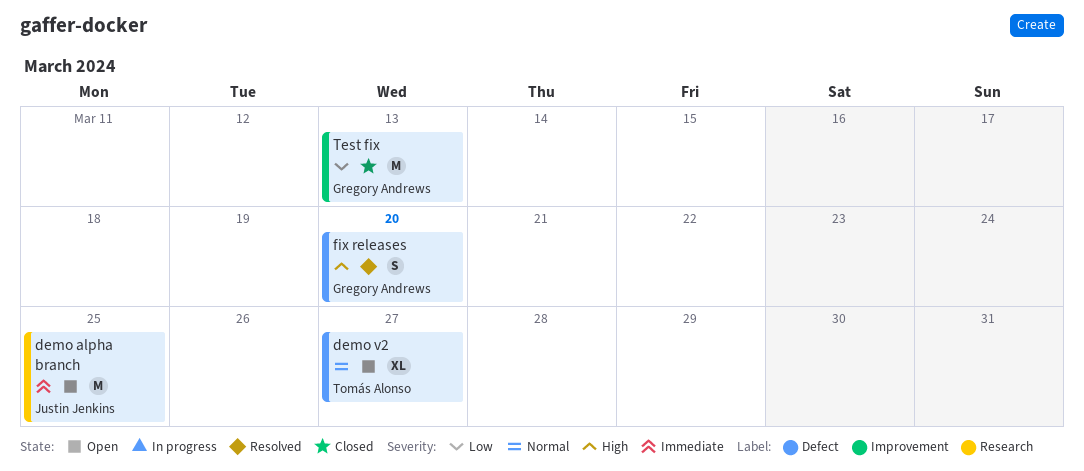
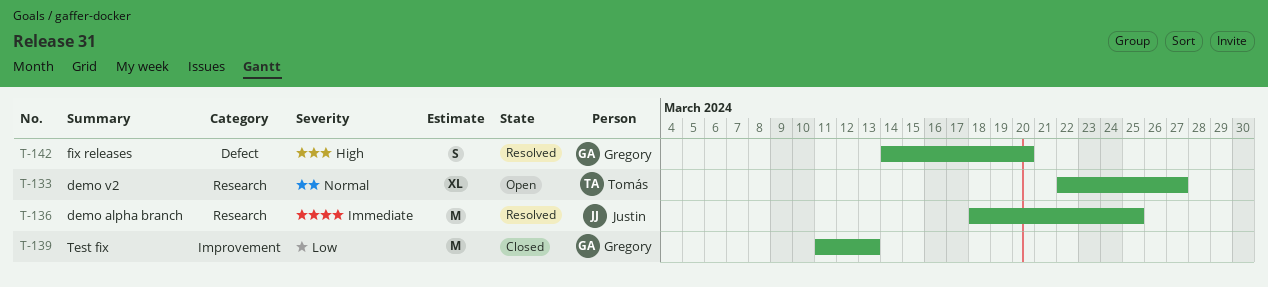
demo alpha branch, status: Open -> Resolved
demo v2, label: Defect -> Research

